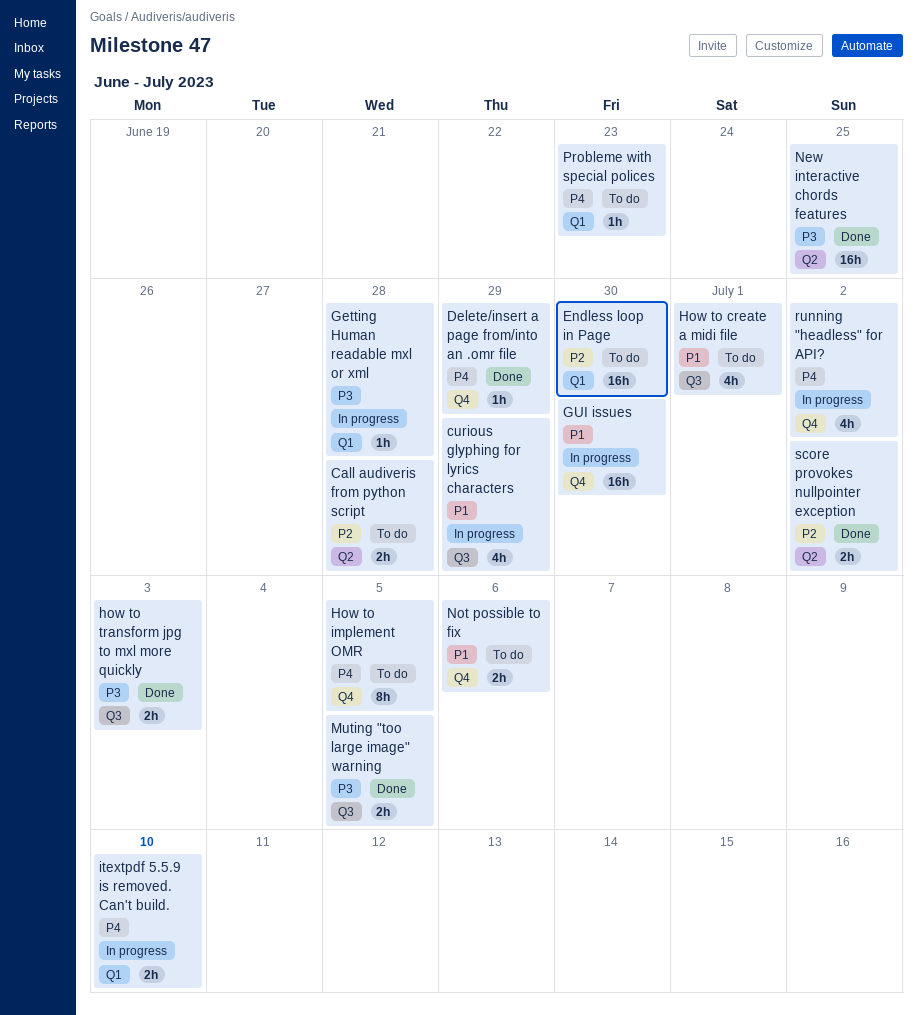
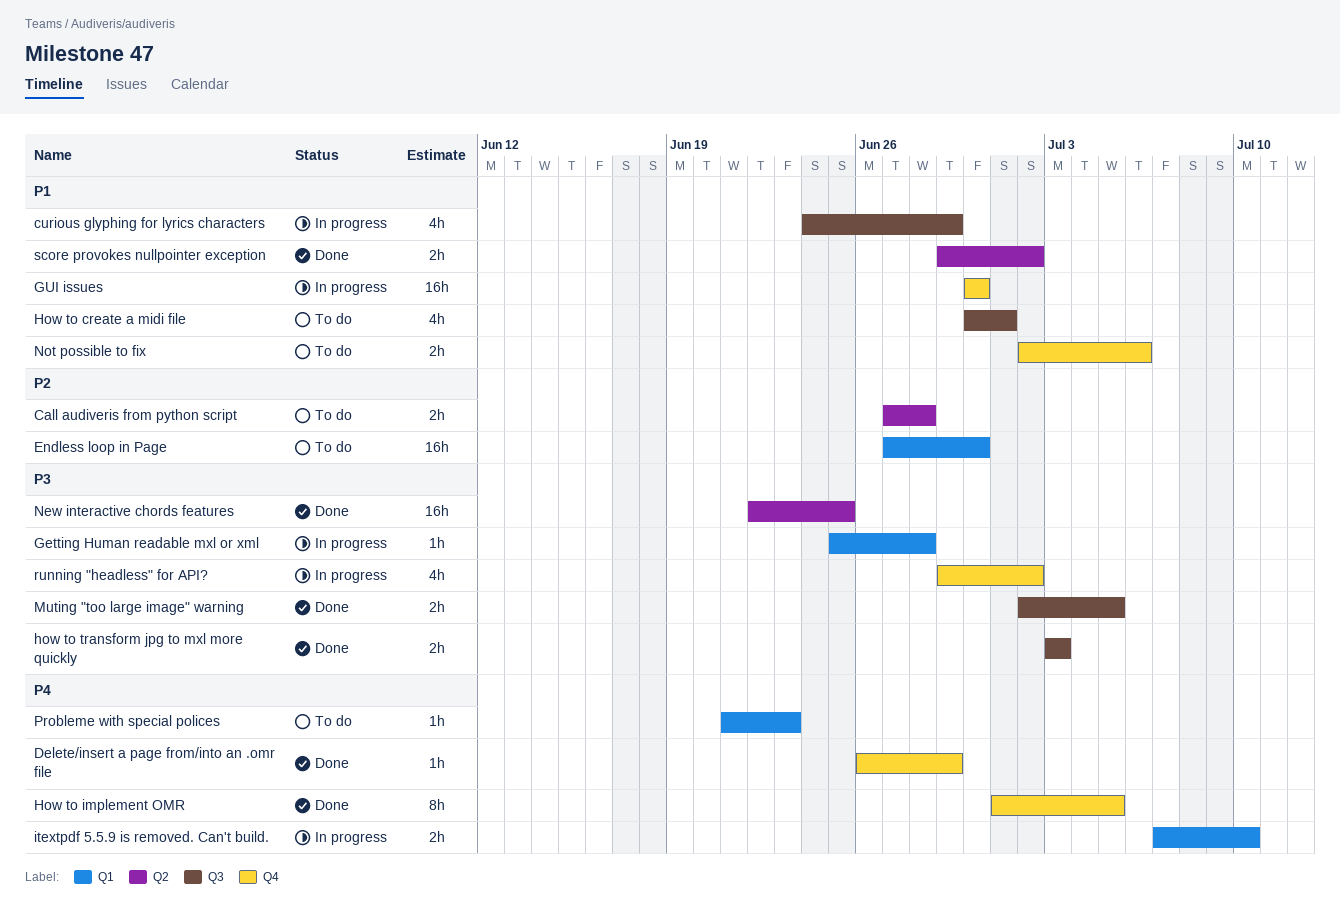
How to implement OMR, status: To do -> Done
running "headless" for API?, priority: P4 -> P3
score provokes nullpointer exception, priority: P2 -> P1

